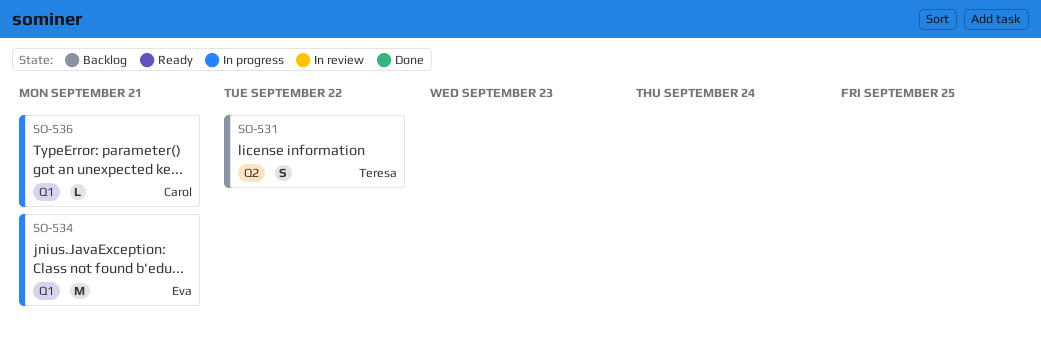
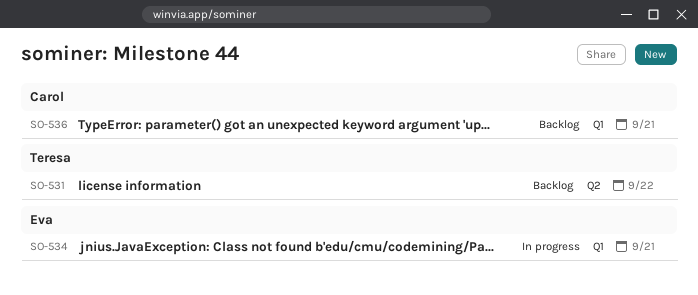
SO-536, status: In progress -> Backlog

